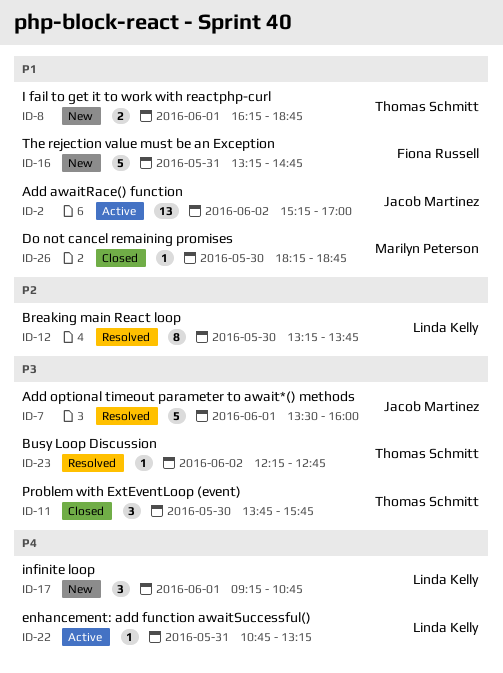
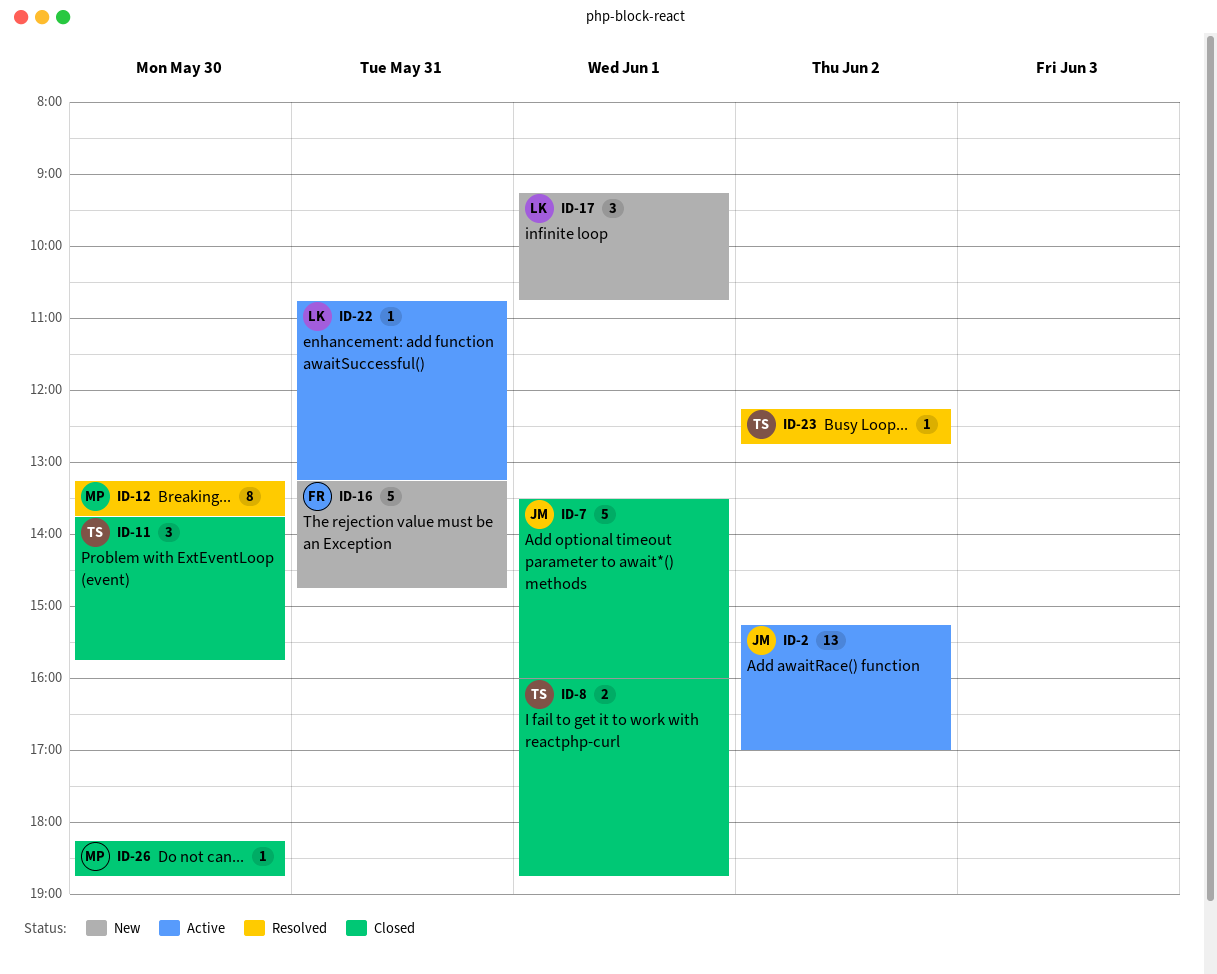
ID-7, status: Resolved -> Closed
ID-8, status: New -> Closed
ID-8, begins: 16:15 -> 16:00
ID-12, owner: Linda Kelly -> Marilyn Peterson

